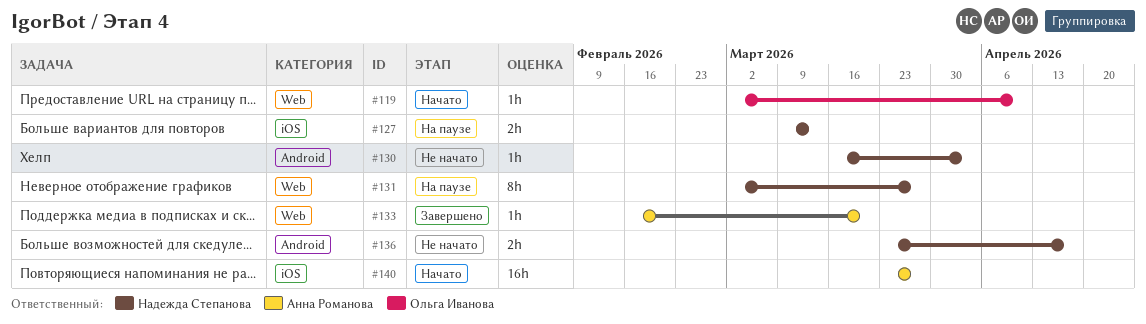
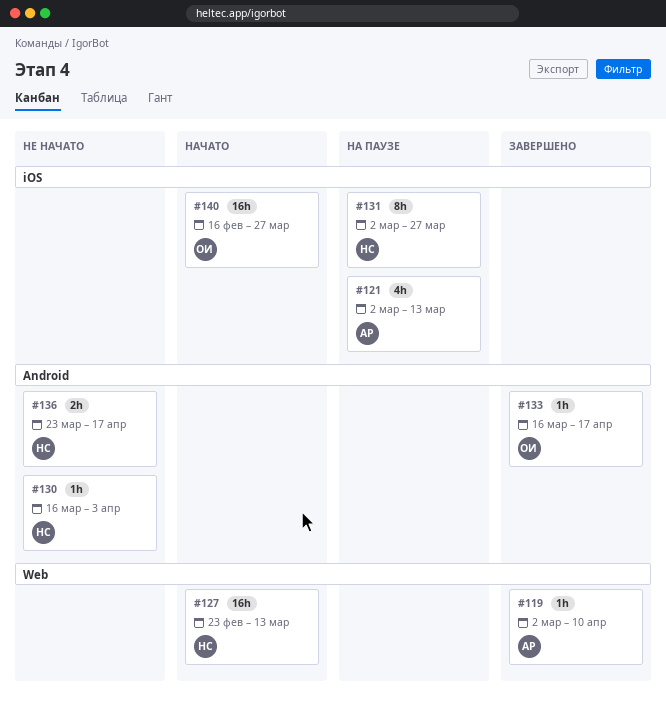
#119, status: Начато -> Завершено
#119, owner: Ольга Иванова -> Анна Романова
#121: none -> present
#127, status: На паузе -> Начато
#127, label: iOS -> Web
#127, estimate: 2h -> 16h
#127, start: Mar 9 -> Feb 23
#131, label: Web -> iOS
#133, owner: Анна Романова -> Ольга Иванова
#133, label: Web -> Android
#133, start: Feb 16 -> Mar 16
#133, due: Mar 20 -> Apr 17
#140, owner: Анна Романова -> Ольга Иванова
#140, start: Mar 23 -> Feb 16

